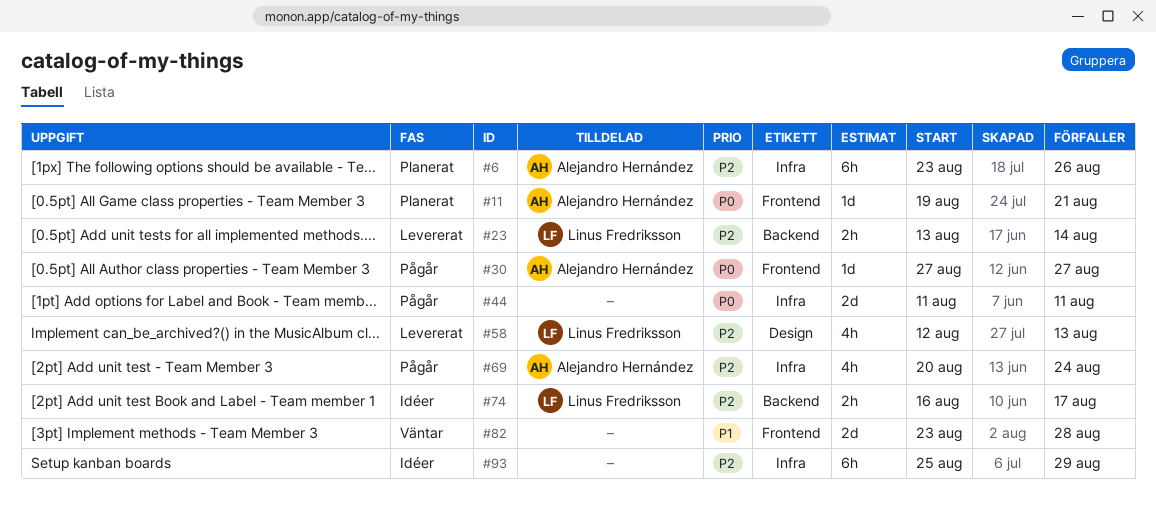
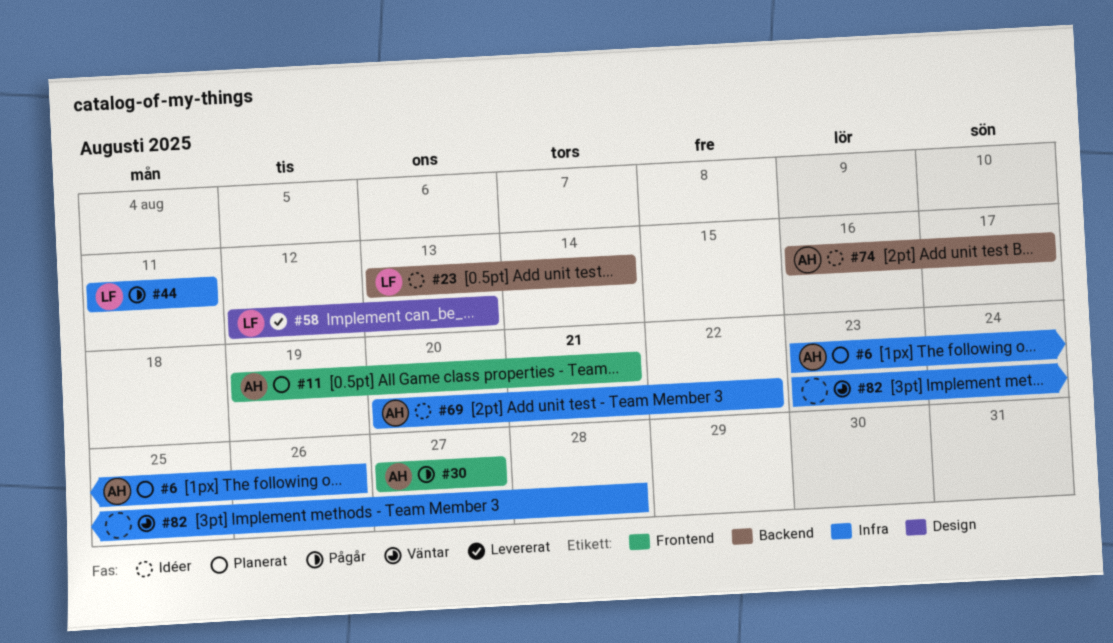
#23, status: Levererat -> Idéer
#44, owner: none -> Linus Fredriksson
#69, status: Pågår -> Idéer
#69, due: Aug 24 -> Aug 22
#74, owner: Linus Fredriksson -> Alejandro Hernández
#82, label: Frontend -> Infra
#93: present -> none

